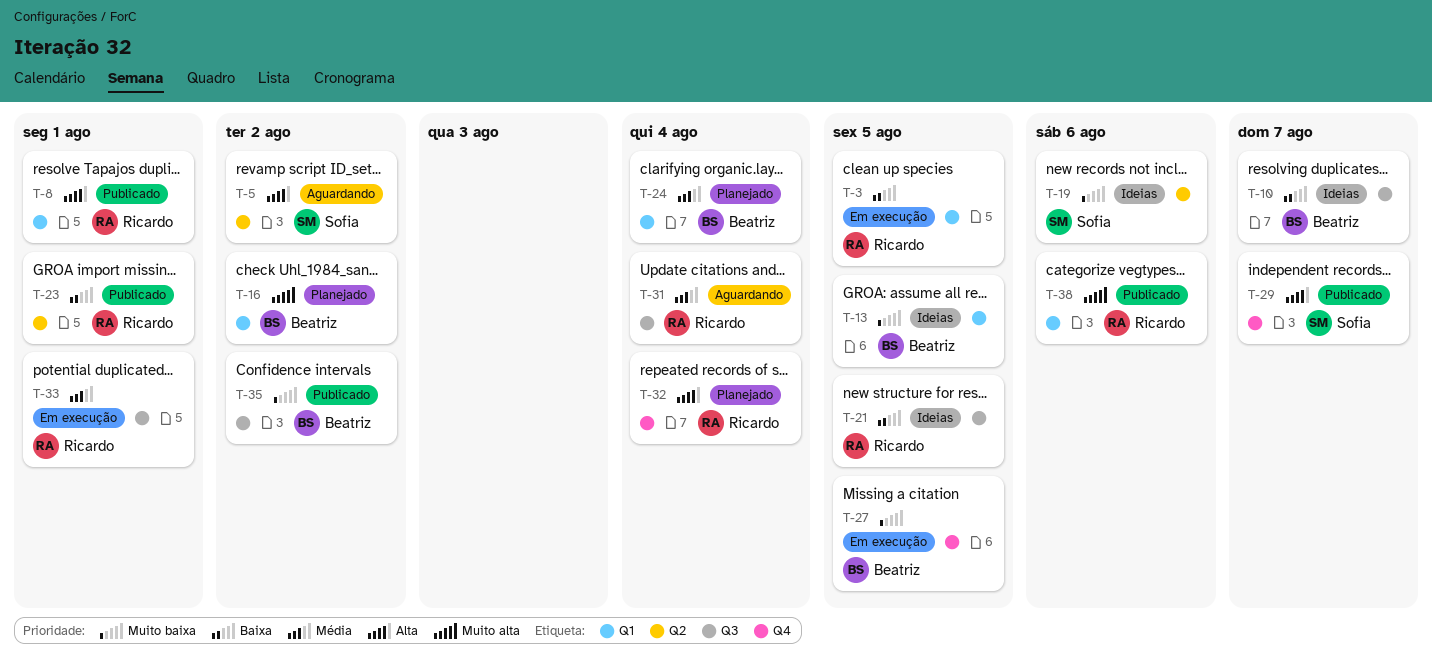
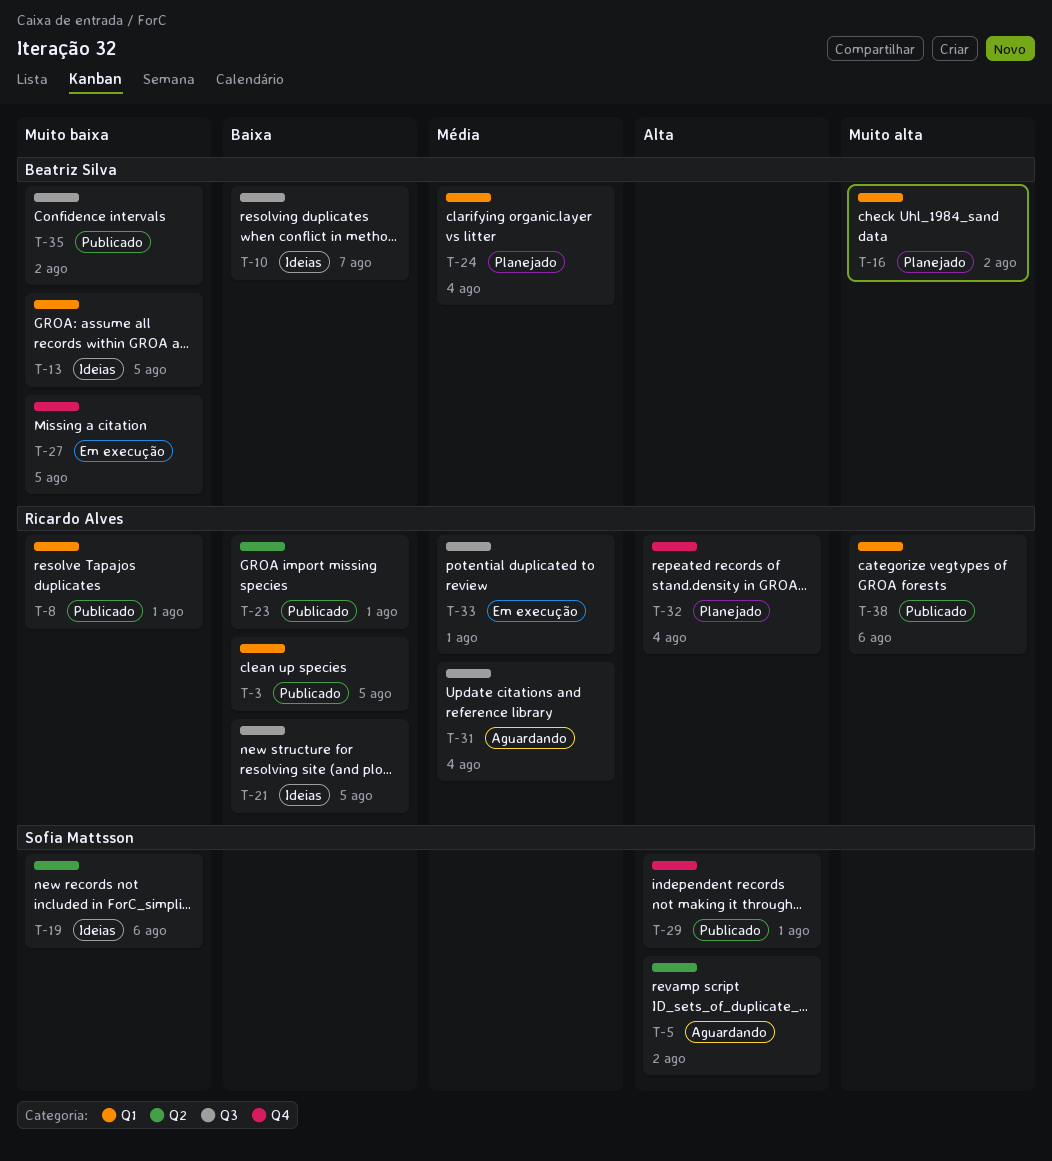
T-3, status: Em execução -> Publicado
T-8, priority: Alta -> Muito baixa
T-29, due: Aug 7 -> Aug 1

